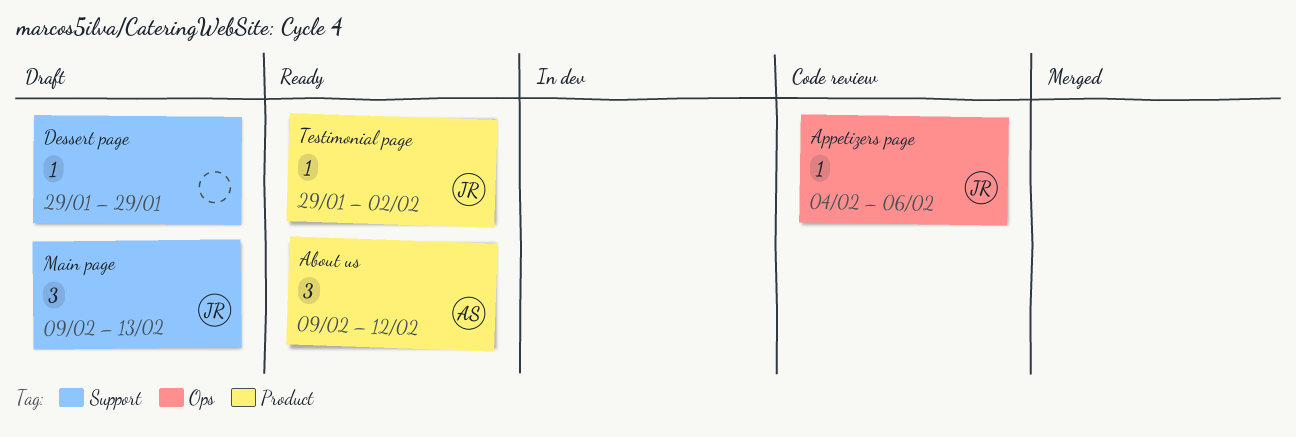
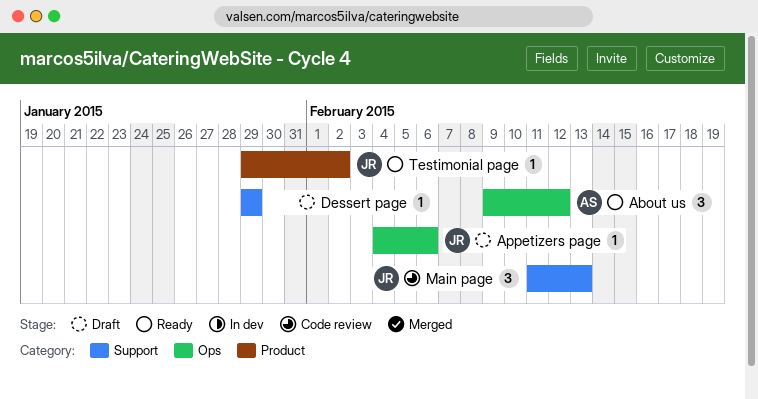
About us, label: Product -> Ops
Appetizers page, status: Code review -> Draft
Main page, status: Draft -> Code review
Main page, start: Feb 9 -> Feb 11

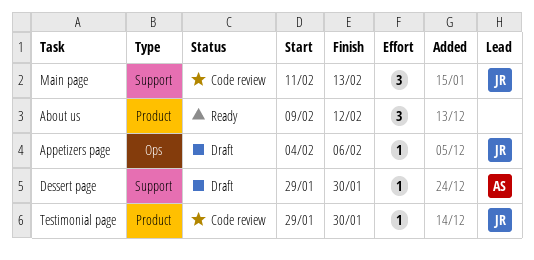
About us, owner: AS -> none
About us, label: Ops -> Product
Dessert page, owner: none -> AS
Dessert page, due: Jan 29 -> Jan 30
Testimonial page, status: Ready -> Code review
Testimonial page, due: Feb 2 -> Jan 30

